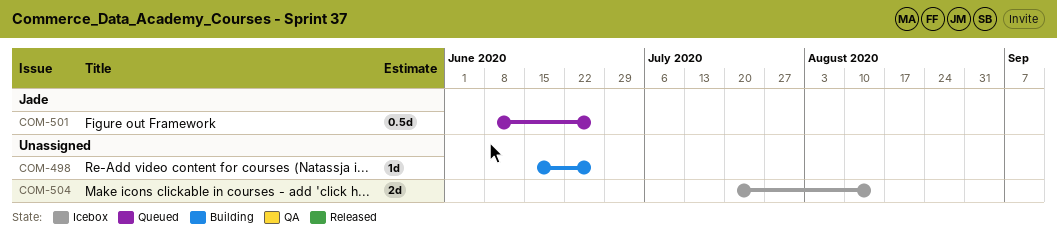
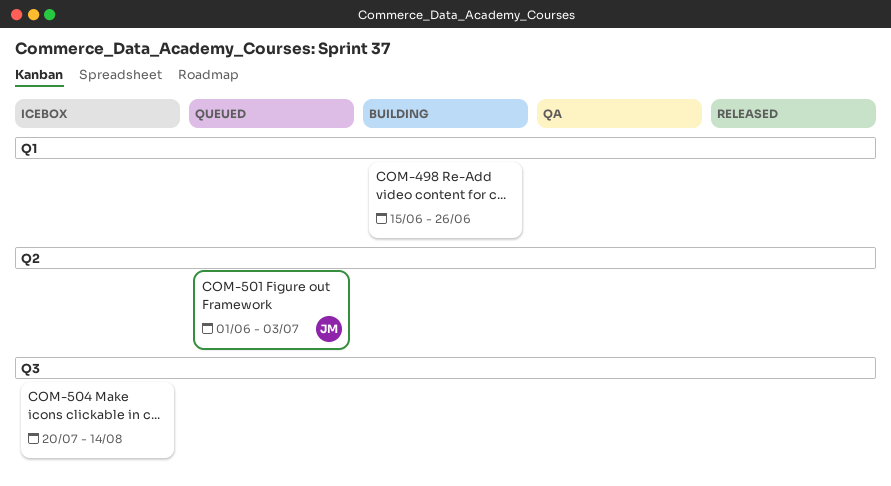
COM-501, start: Jun 8 -> Jun 1
COM-501, due: Jun 26 -> Jul 3

